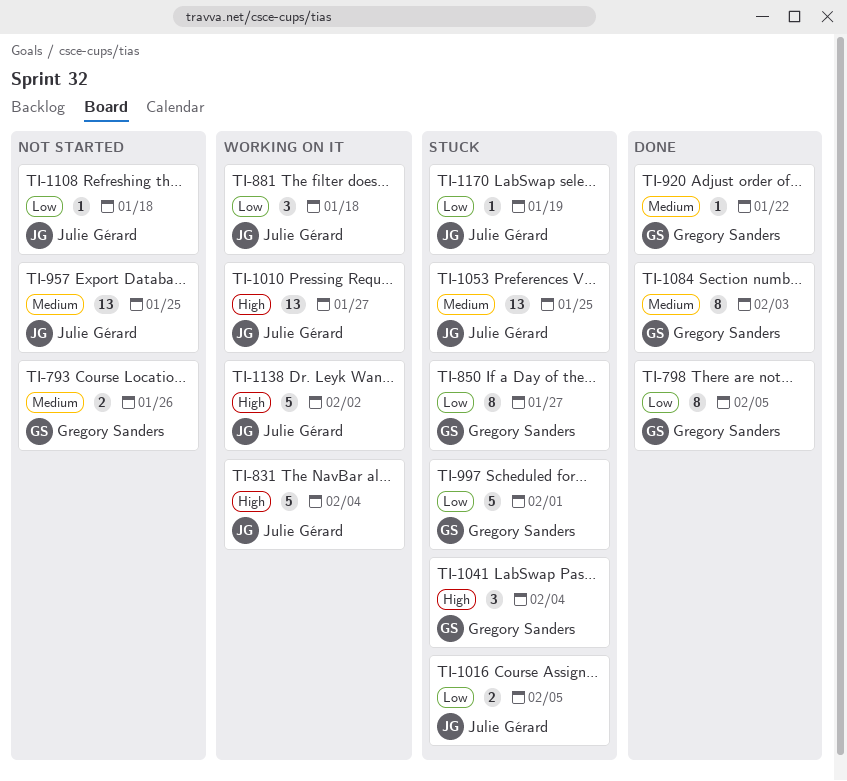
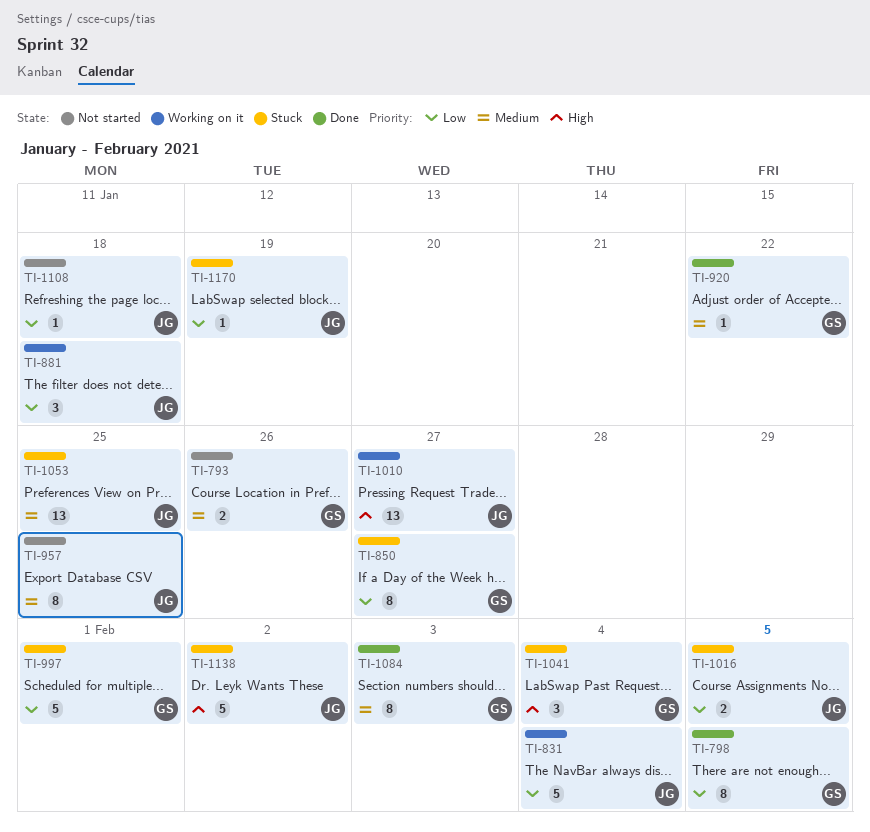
TI-831, priority: High -> Low
TI-957, estimate: 13 -> 8
TI-1138, status: Working on it -> Stuck

